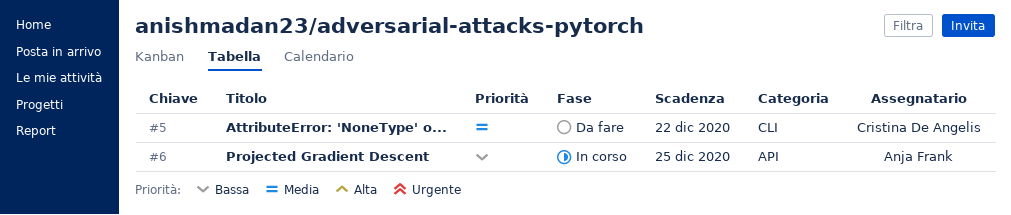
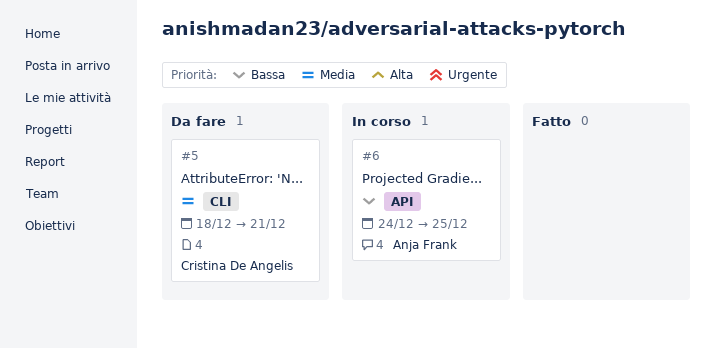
#5, due: Dec 22 -> Dec 21

